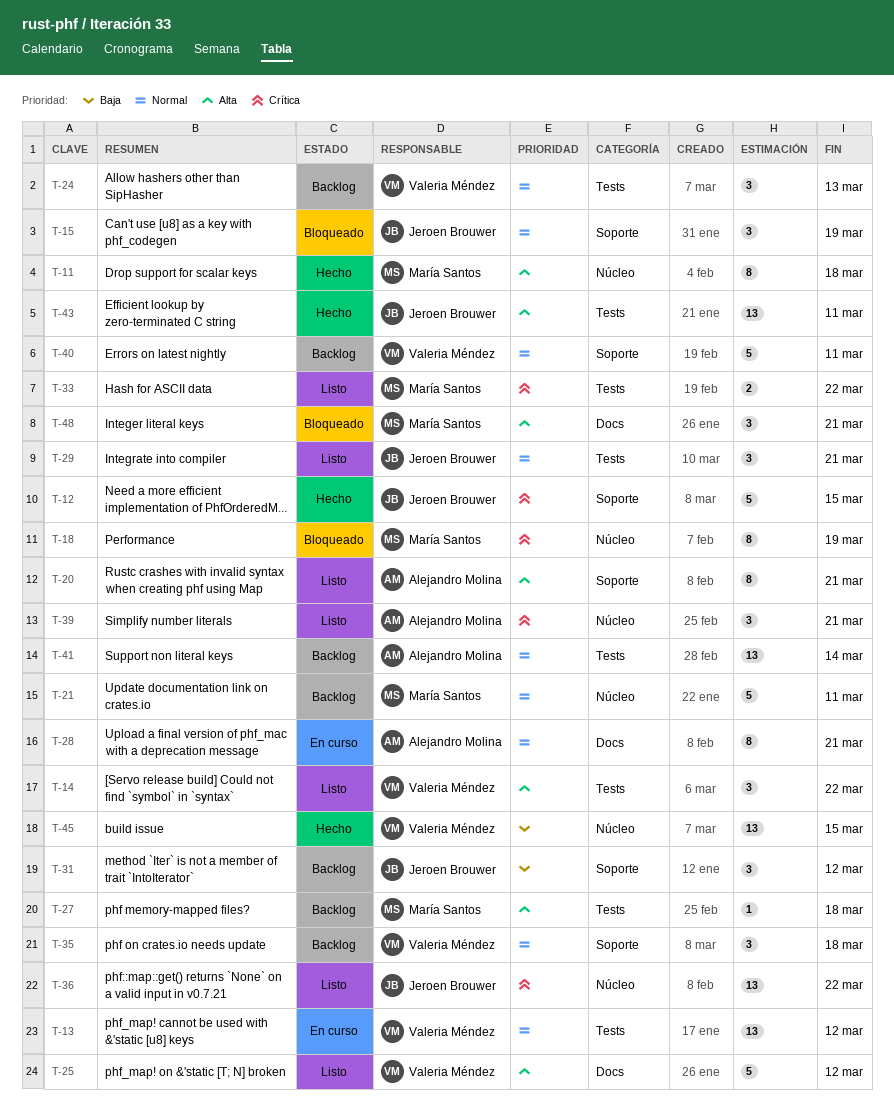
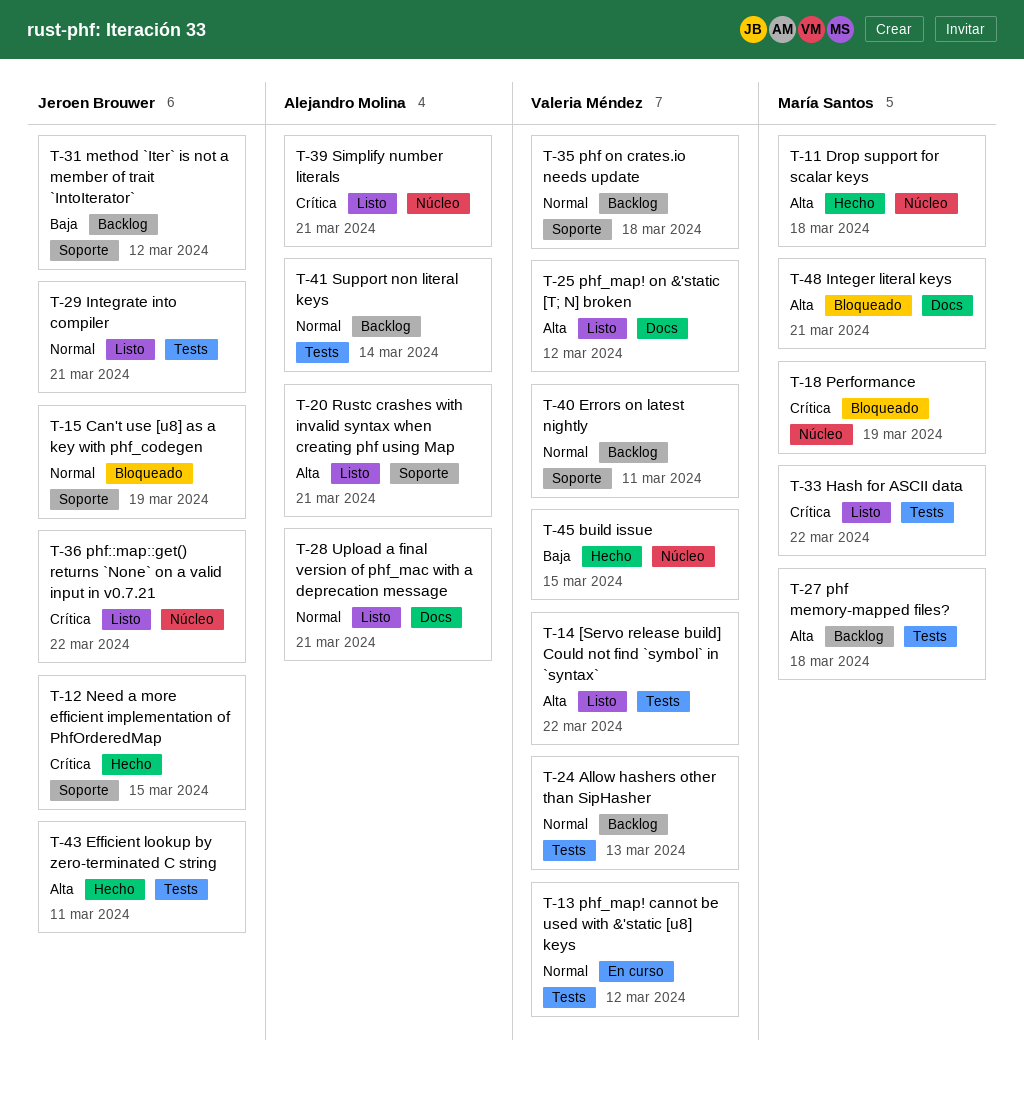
T-21: present -> none
T-28, status: En curso -> Listo

